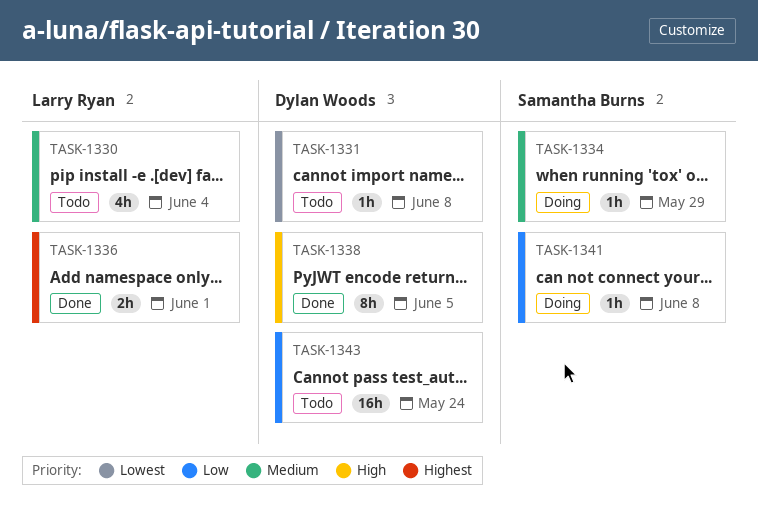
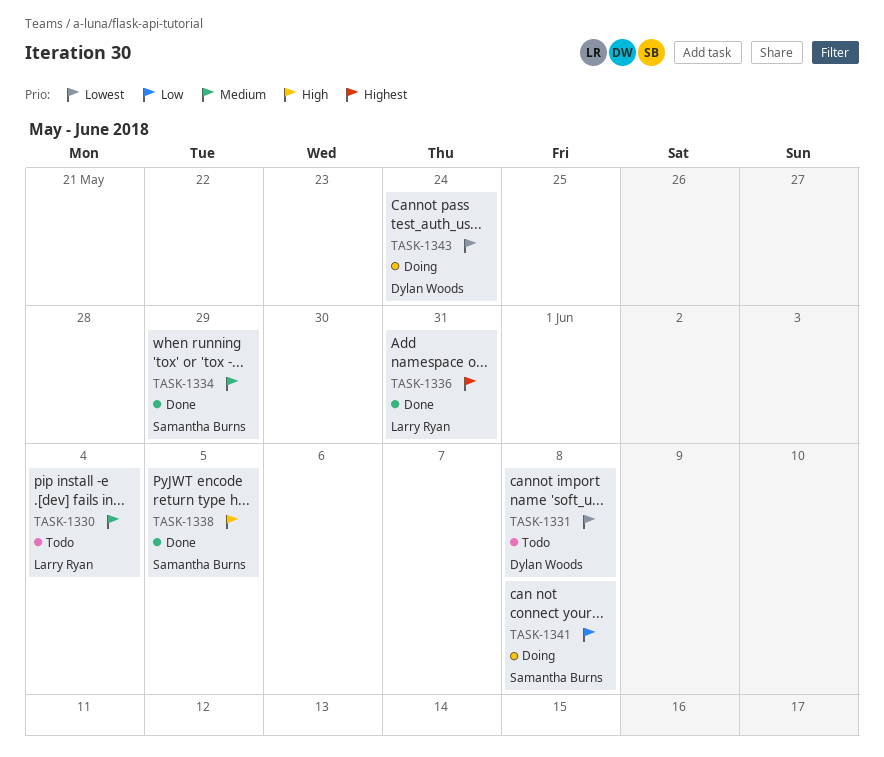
TASK-1334, status: Doing -> Done
TASK-1336, due: Jun 1 -> May 31
TASK-1338, owner: Dylan Woods -> Samantha Burns
TASK-1343, status: Todo -> Doing
TASK-1343, priority: Low -> Lowest

